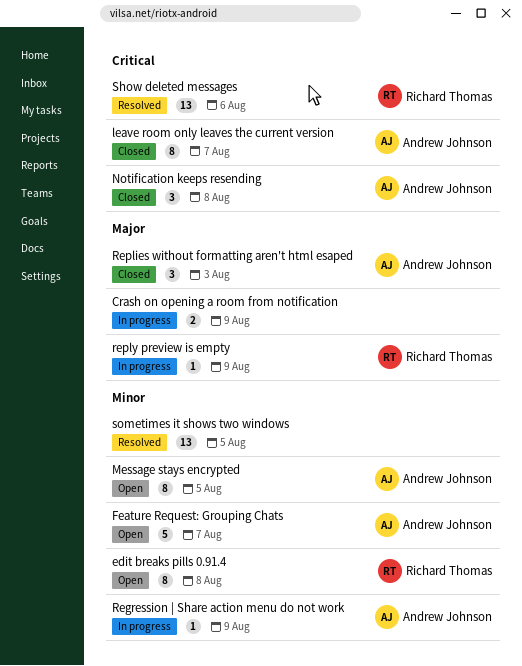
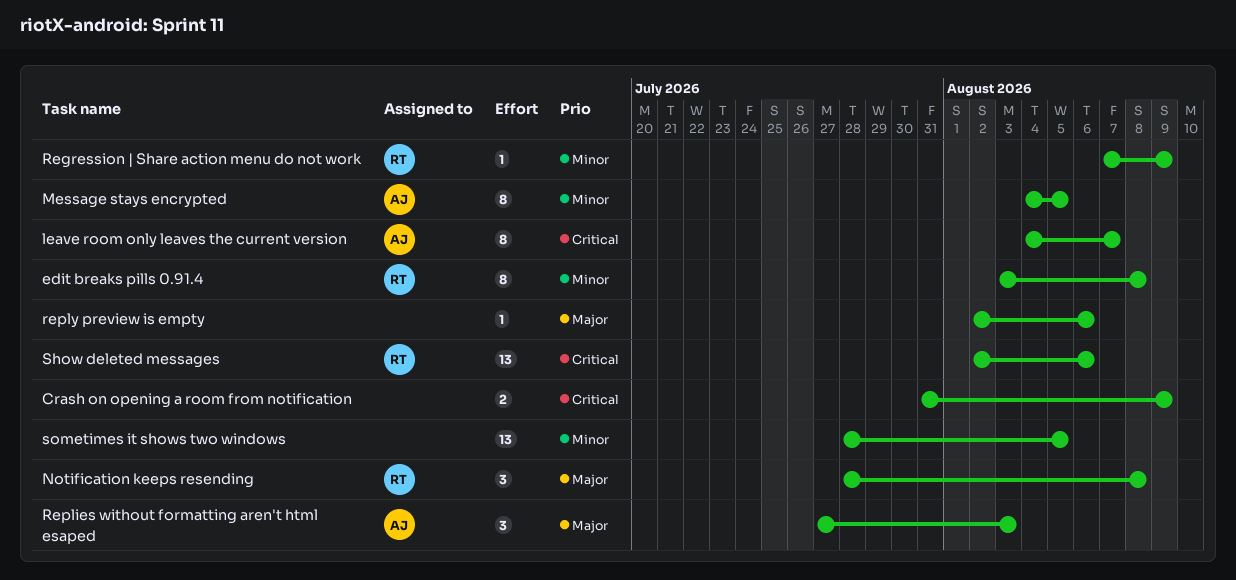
Crash on opening a room from notification, priority: Major -> Critical
Feature Request: Grouping Chats: present -> none
Notification keeps resending, owner: Andrew Johnson -> Richard Thomas
Notification keeps resending, priority: Critical -> Major
Regression | Share action menu do not work, owner: Andrew Johnson -> Richard Thomas
reply preview is empty, owner: Richard Thomas -> none
reply preview is empty, due: Aug 9 -> Aug 6

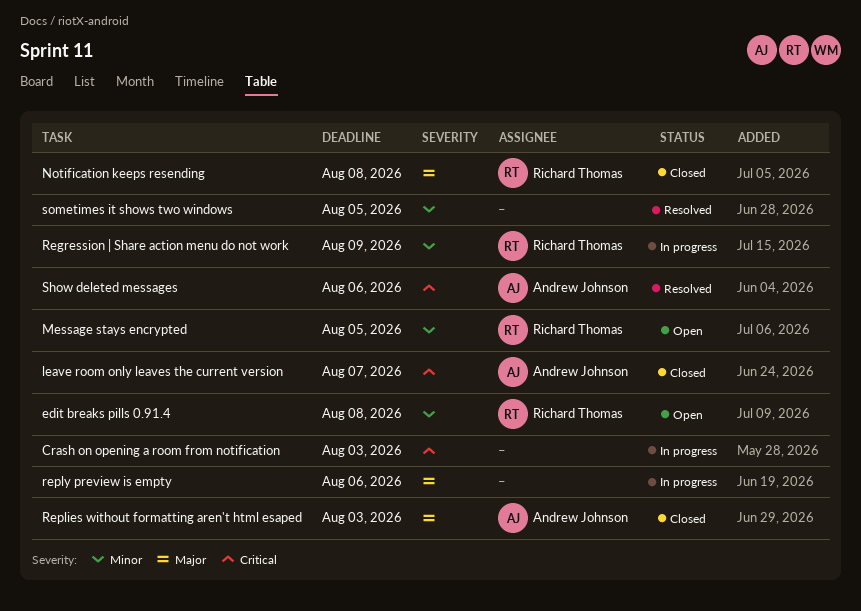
Crash on opening a room from notification, due: Aug 9 -> Aug 3
Message stays encrypted, owner: Andrew Johnson -> Richard Thomas
Show deleted messages, owner: Richard Thomas -> Andrew Johnson

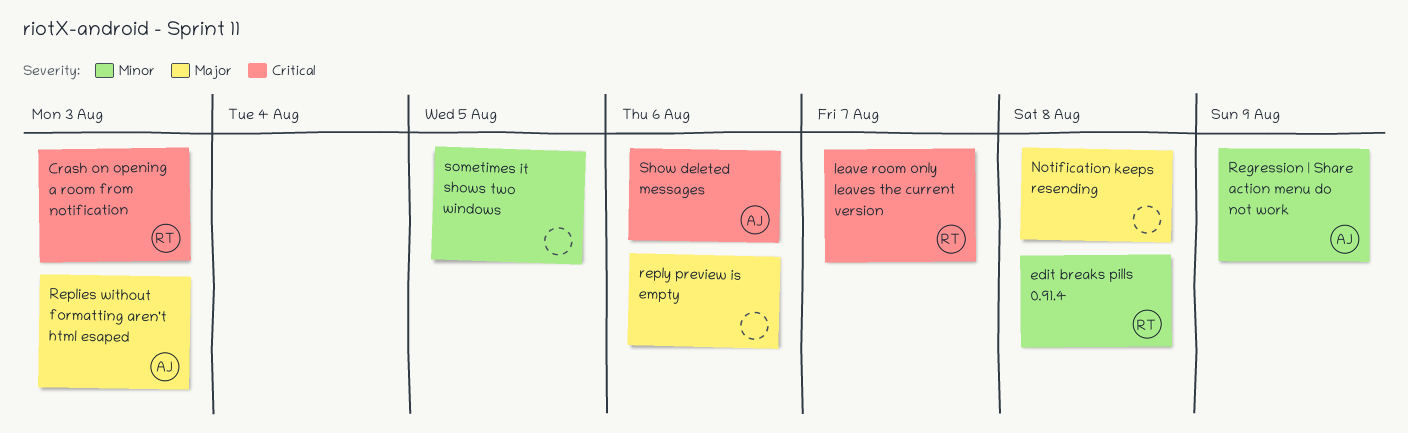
Crash on opening a room from notification, owner: none -> Richard Thomas
leave room only leaves the current version, owner: Andrew Johnson -> Richard Thomas
Message stays encrypted: present -> none
Notification keeps resending, owner: Richard Thomas -> none
Regression | Share action menu do not work, owner: Richard Thomas -> Andrew Johnson

